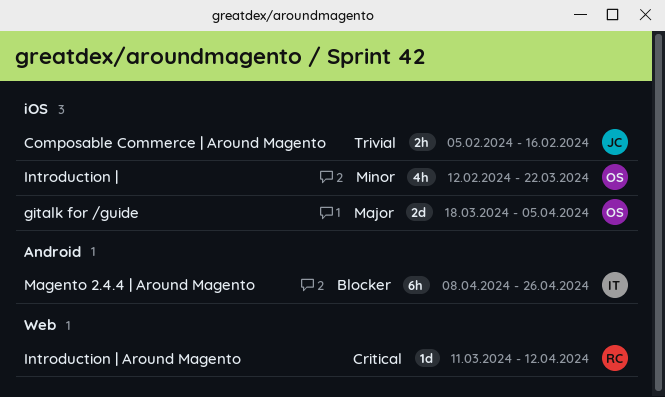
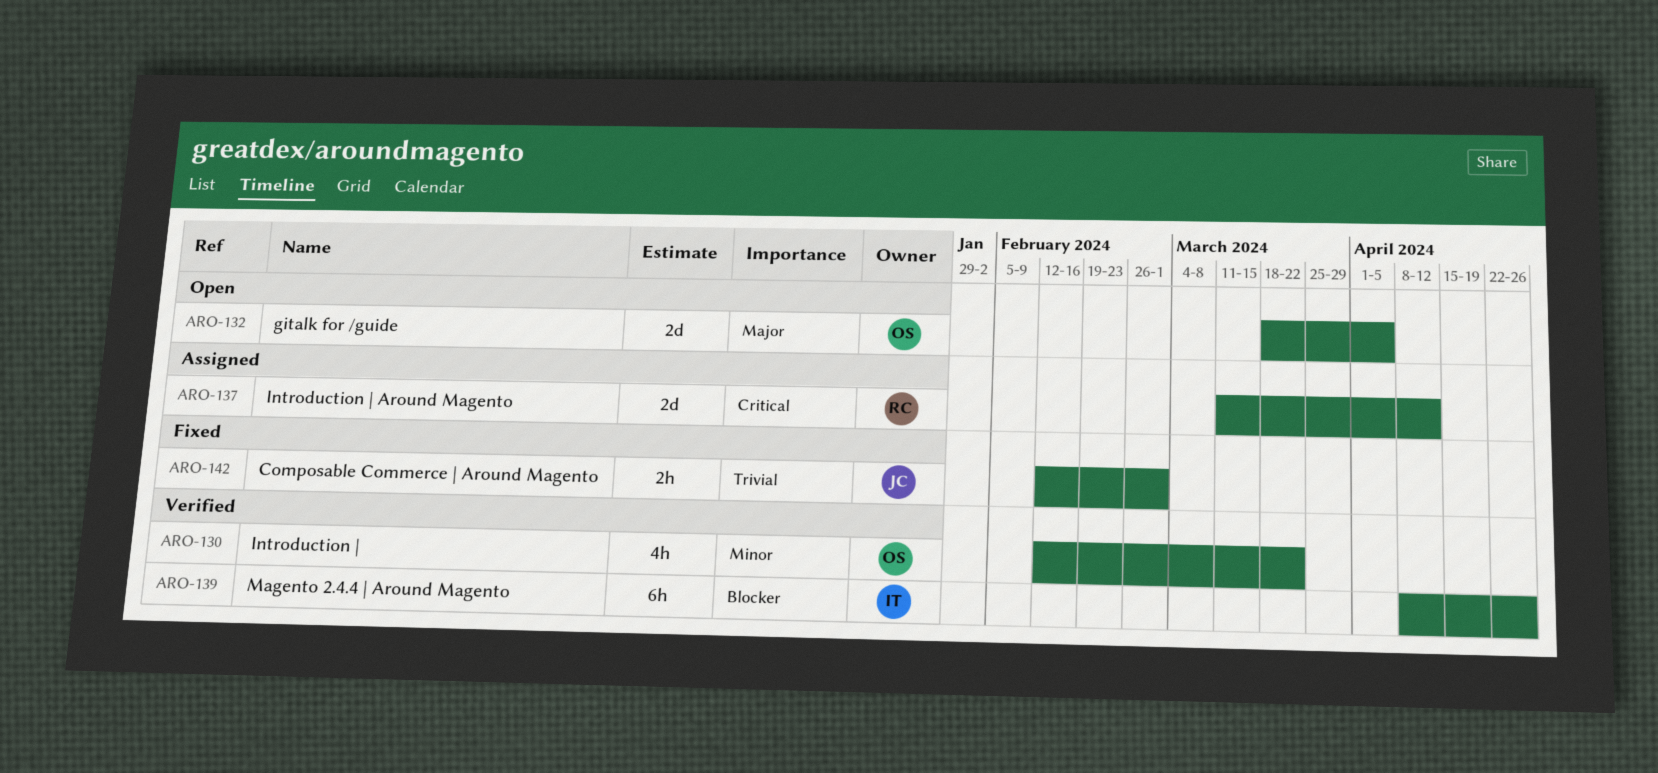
Composable Commerce | Around Magento, start: Feb 5 -> Feb 12
Composable Commerce | Around Magento, due: Feb 16 -> Mar 1
Introduction | Around Magento, estimate: 1d -> 2d

